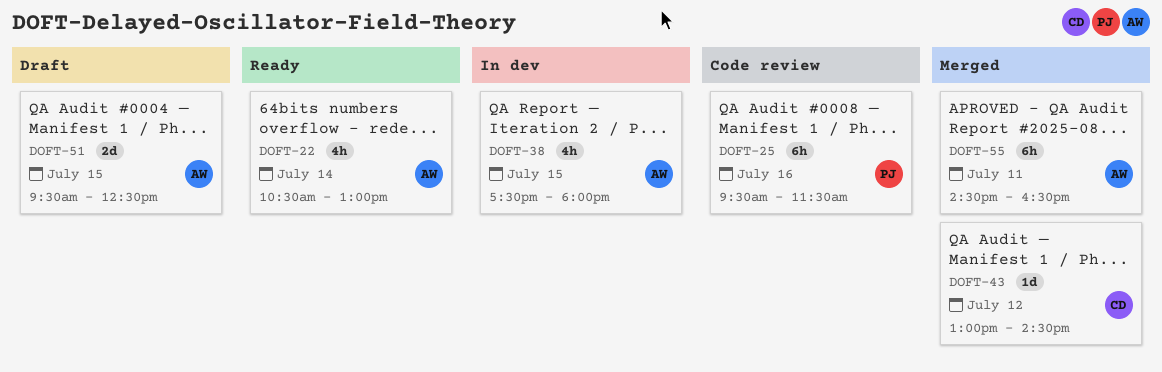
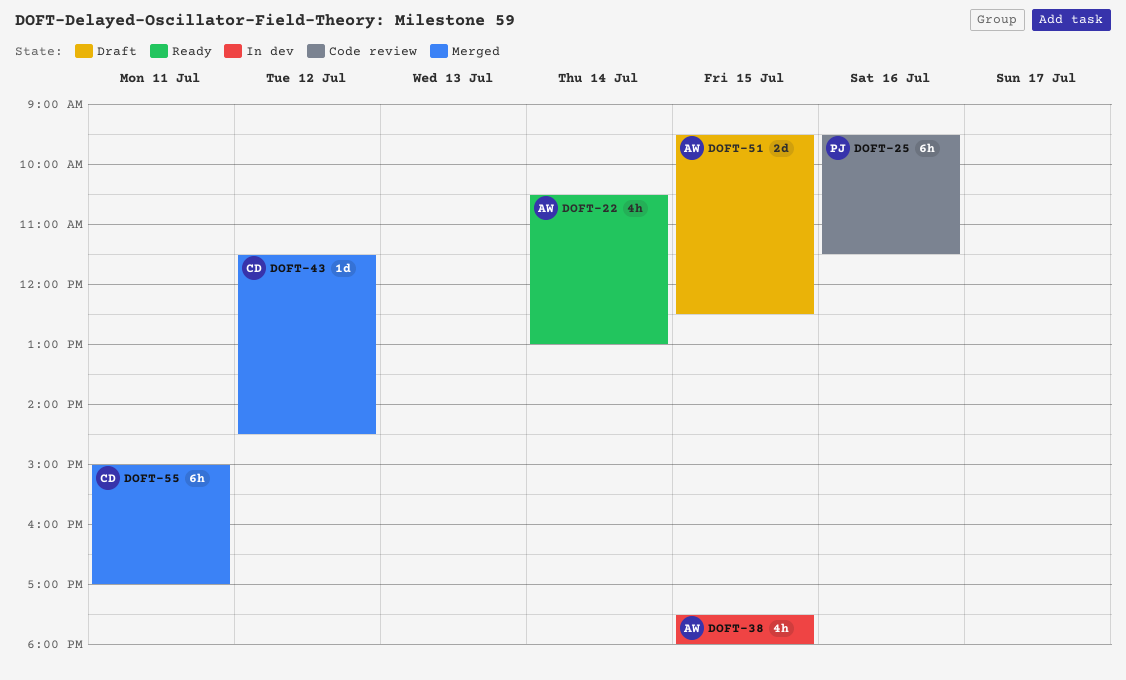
DOFT-43, begins: 13:00 -> 11:30
DOFT-55, owner: AW -> CD
DOFT-55, begins: 14:30 -> 15:00
DOFT-55, ends: 16:30 -> 17:00

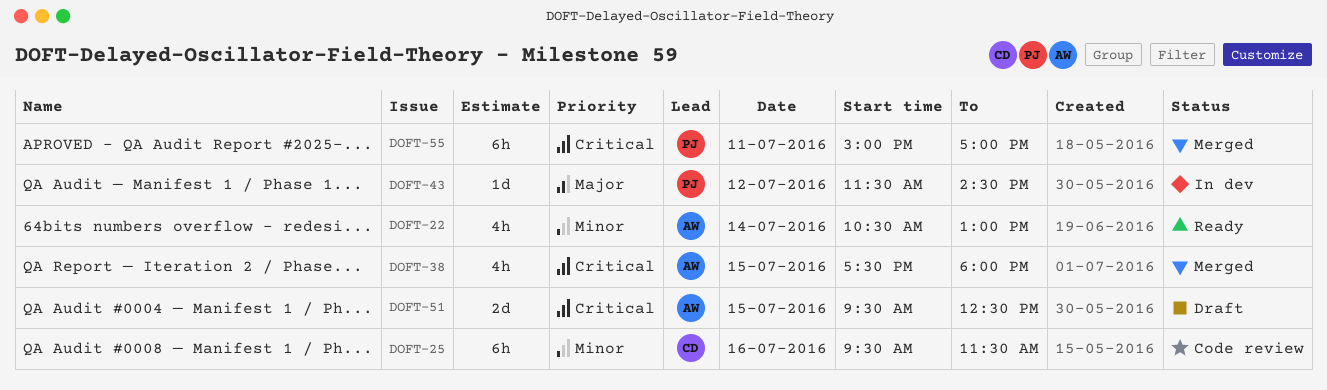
DOFT-25, owner: PJ -> CD
DOFT-38, status: In dev -> Merged
DOFT-43, status: Merged -> In dev
DOFT-43, owner: CD -> PJ
DOFT-55, owner: CD -> PJ

